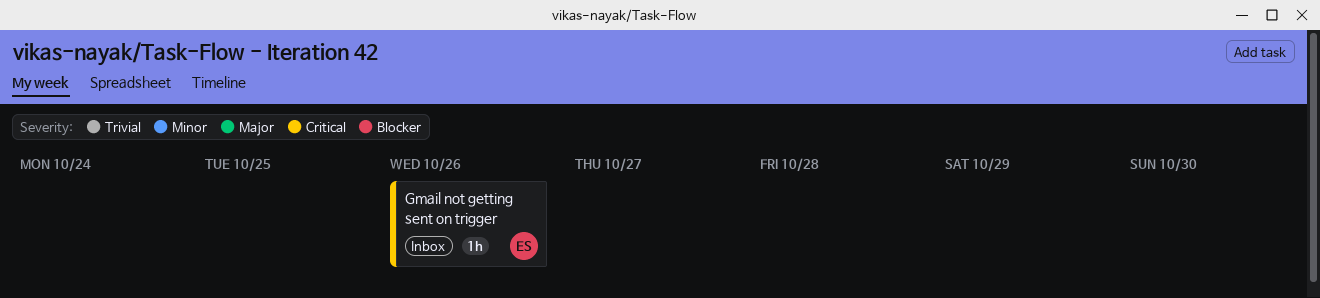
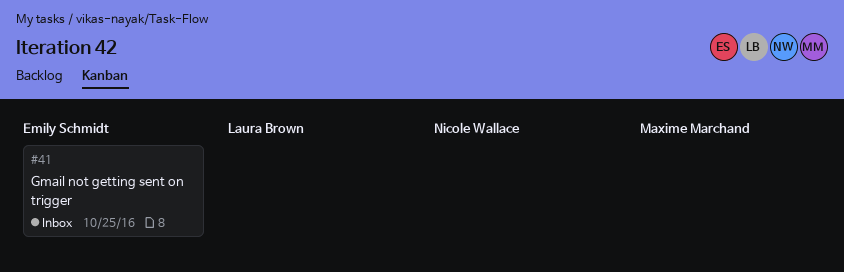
Gmail not getting sent on trigger, due: Oct 26 -> Oct 25

